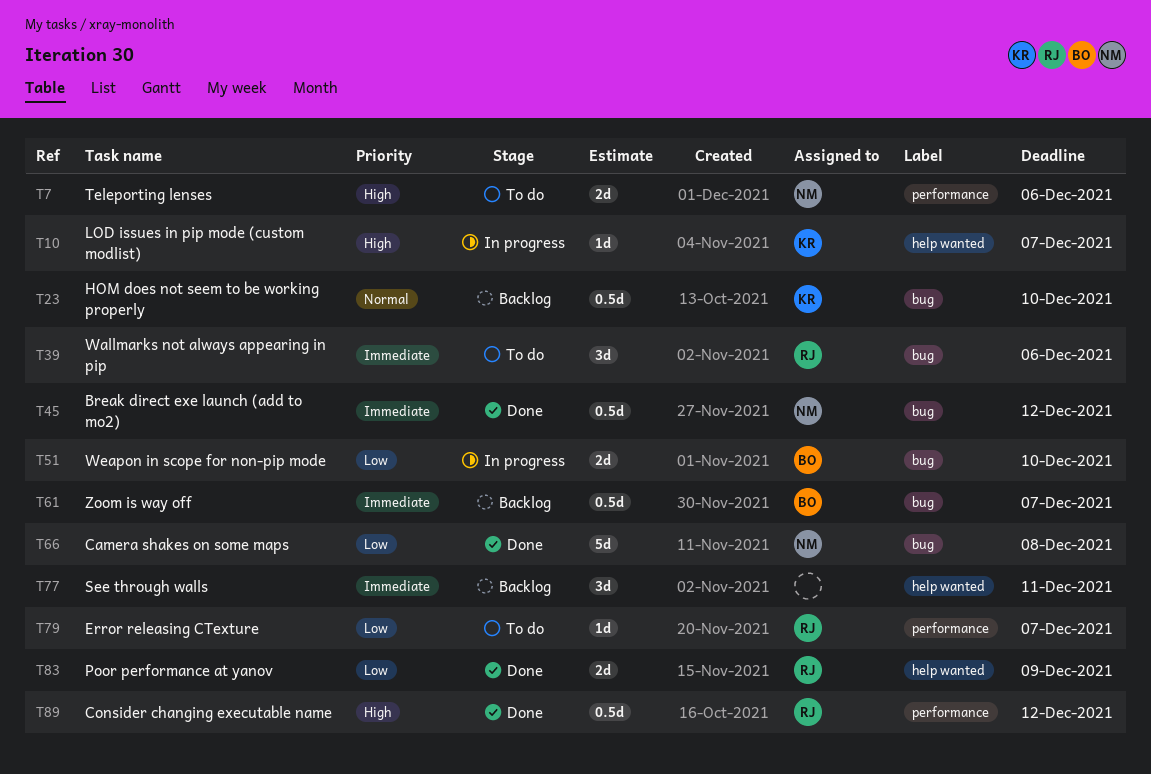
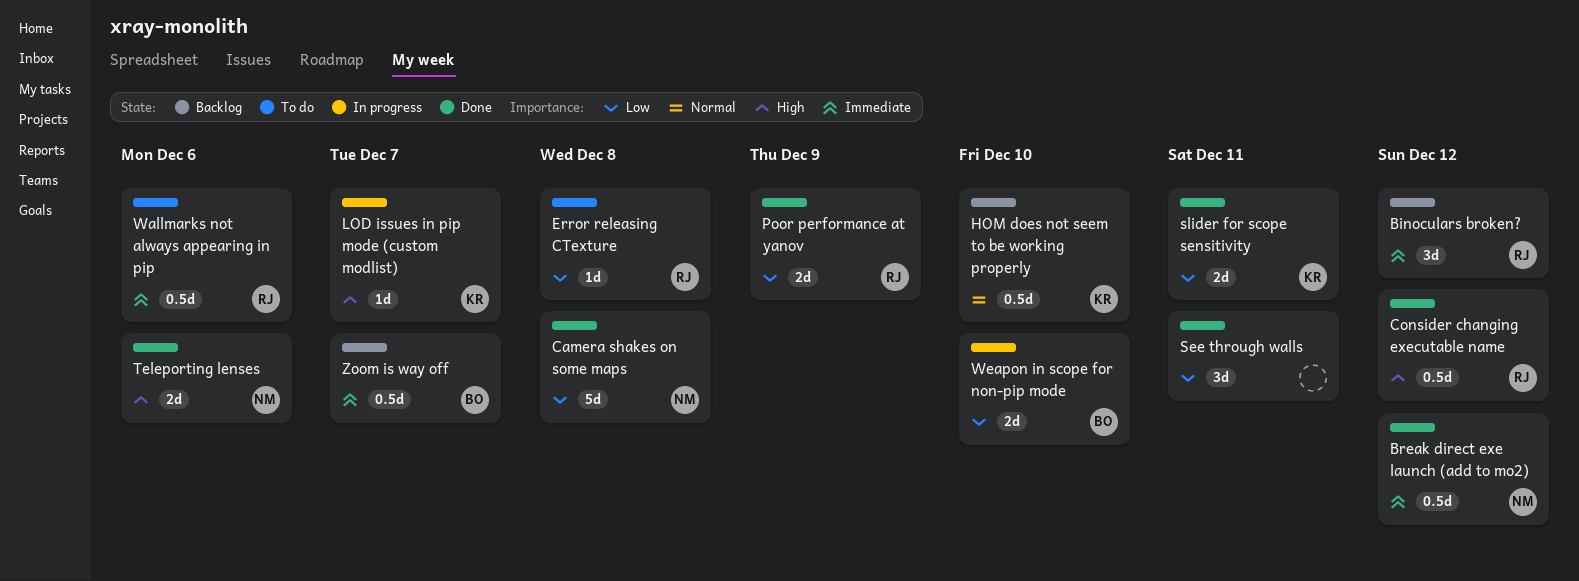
Binoculars broken?: none -> present
Error releasing CTexture, due: Dec 7 -> Dec 8
See through walls, status: Backlog -> Done
See through walls, priority: Immediate -> Low
slider for scope sensitivity: none -> present
Teleporting lenses, status: To do -> Done
Wallmarks not always appearing in pip, estimate: 3d -> 0.5d

